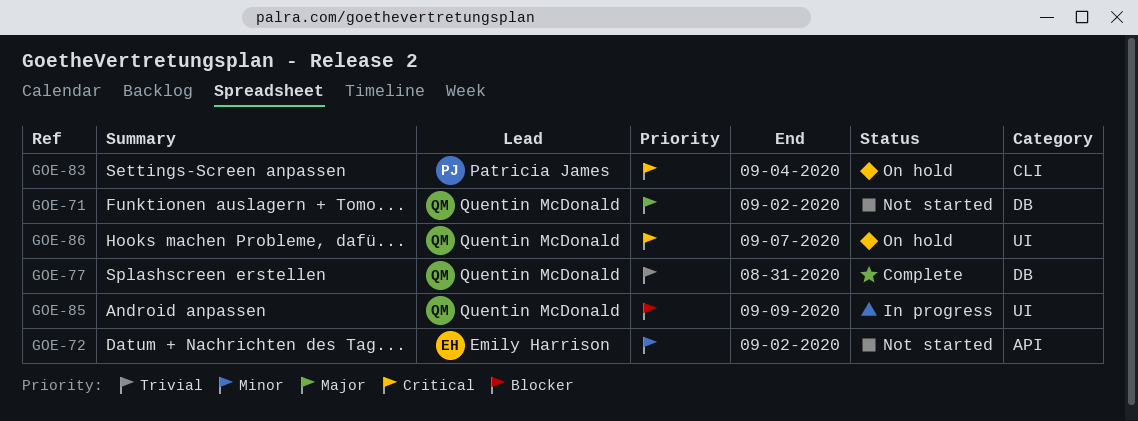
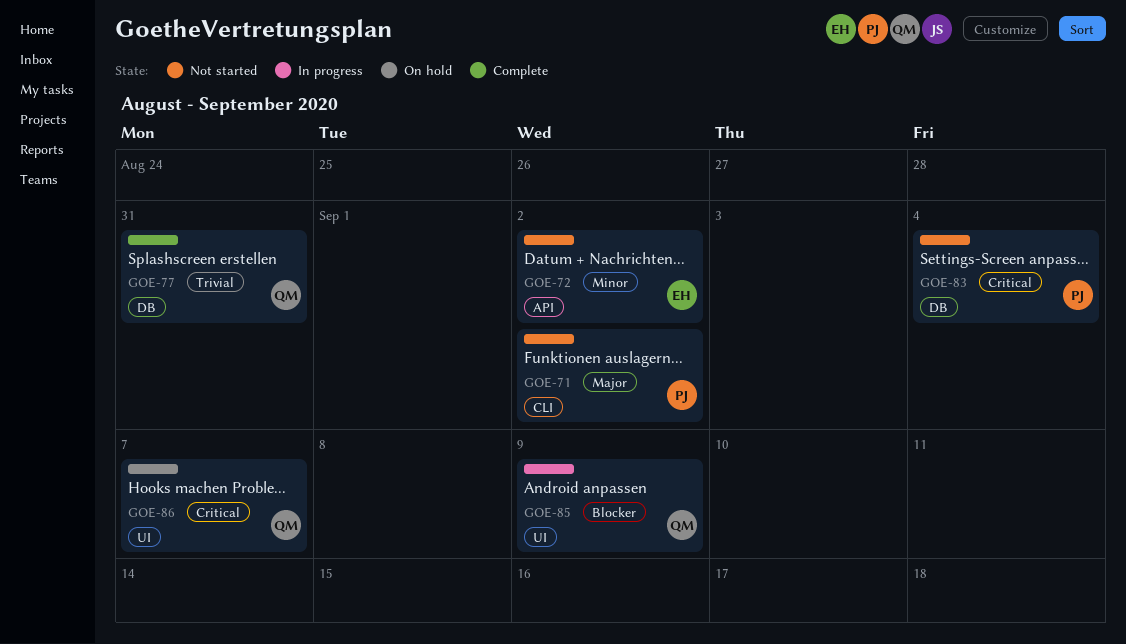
GOE-71, owner: Quentin McDonald -> Patricia James
GOE-71, label: DB -> CLI
GOE-83, status: On hold -> Not started
GOE-83, label: CLI -> DB

